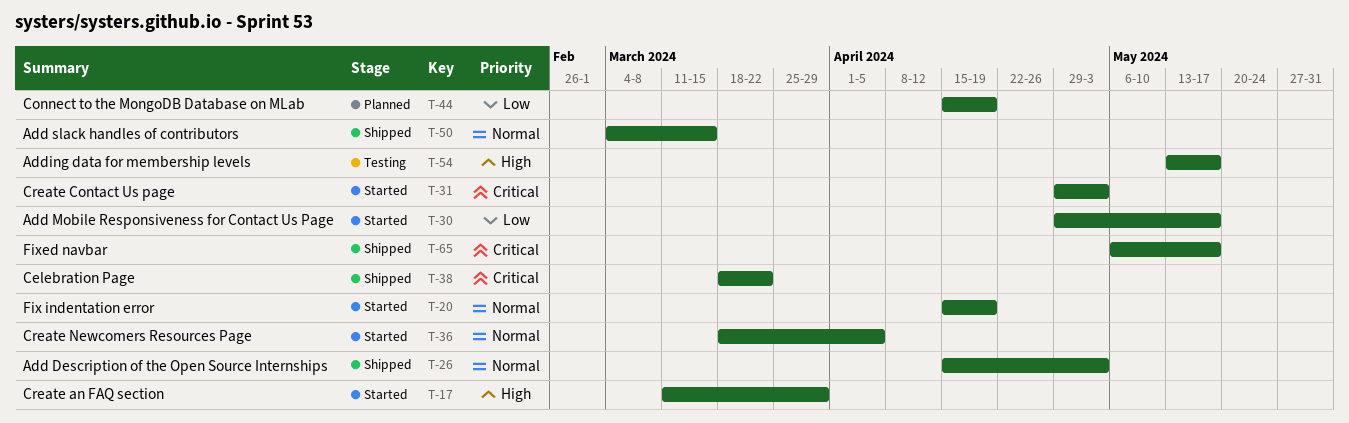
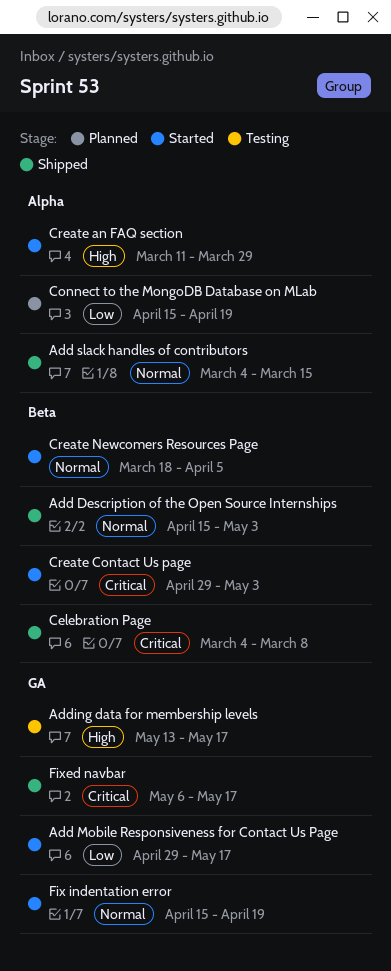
Celebration Page, start: Mar 18 -> Mar 4
Celebration Page, due: Mar 22 -> Mar 8

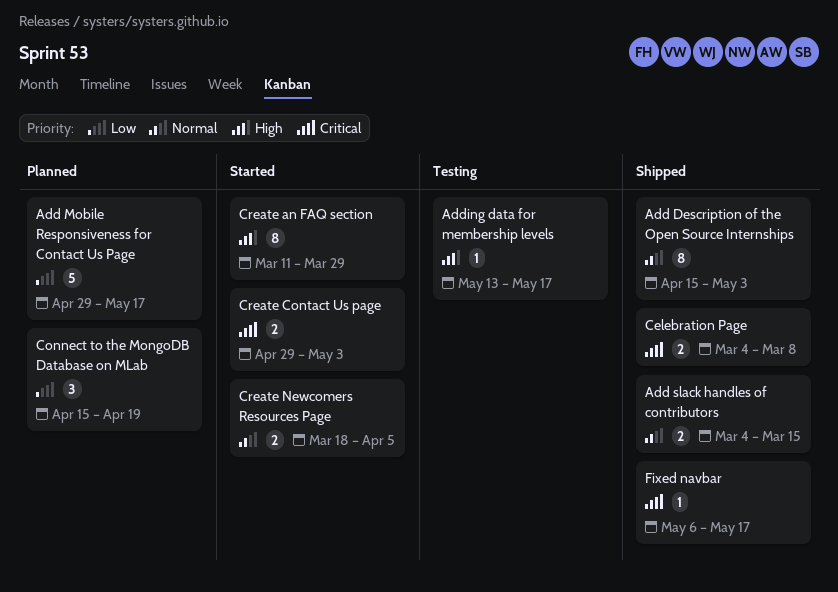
Add Mobile Responsiveness for Contact Us Page, status: Started -> Planned
Fix indentation error: present -> none

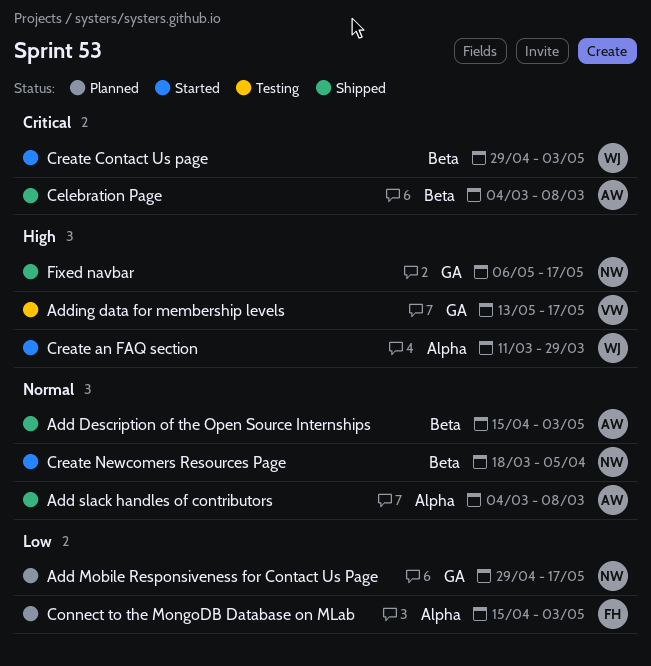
Add slack handles of contributors, due: Mar 15 -> Mar 8
Connect to the MongoDB Database on MLab, due: Apr 19 -> May 3
Fixed navbar, priority: Critical -> High

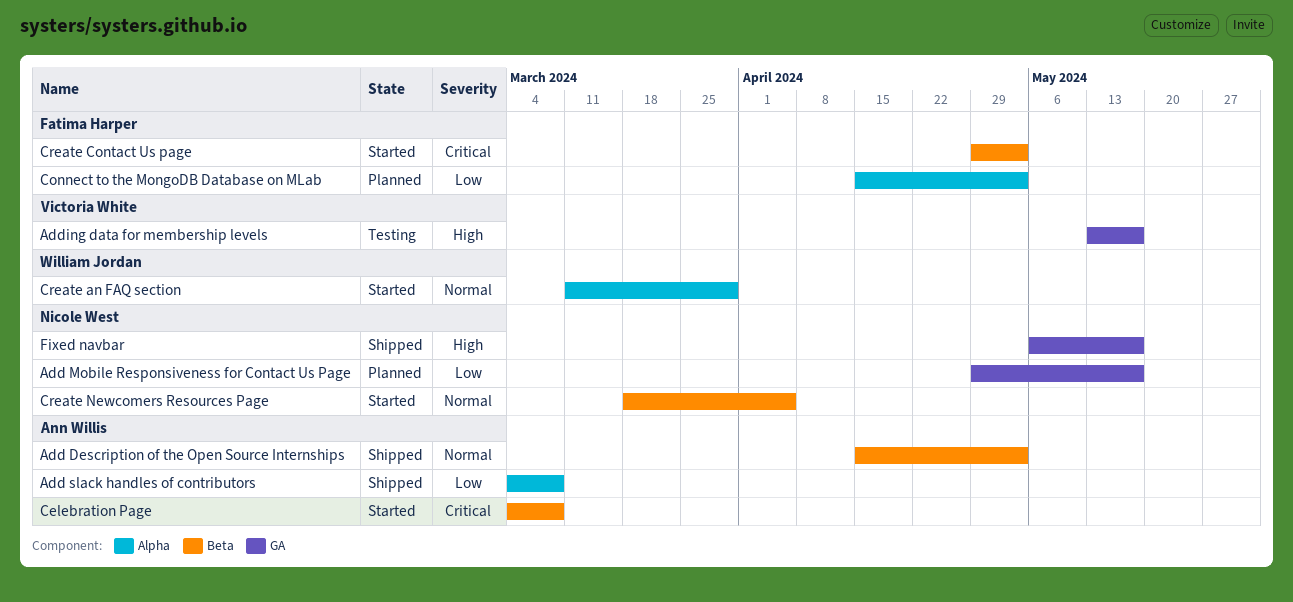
Add slack handles of contributors, priority: Normal -> Low
Celebration Page, status: Shipped -> Started
Create an FAQ section, priority: High -> Normal
Create Contact Us page, owner: William Jordan -> Fatima Harper

